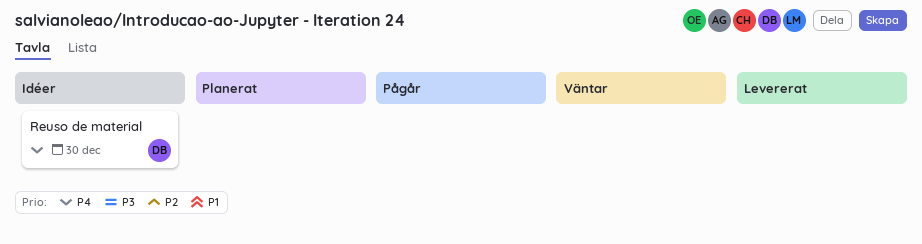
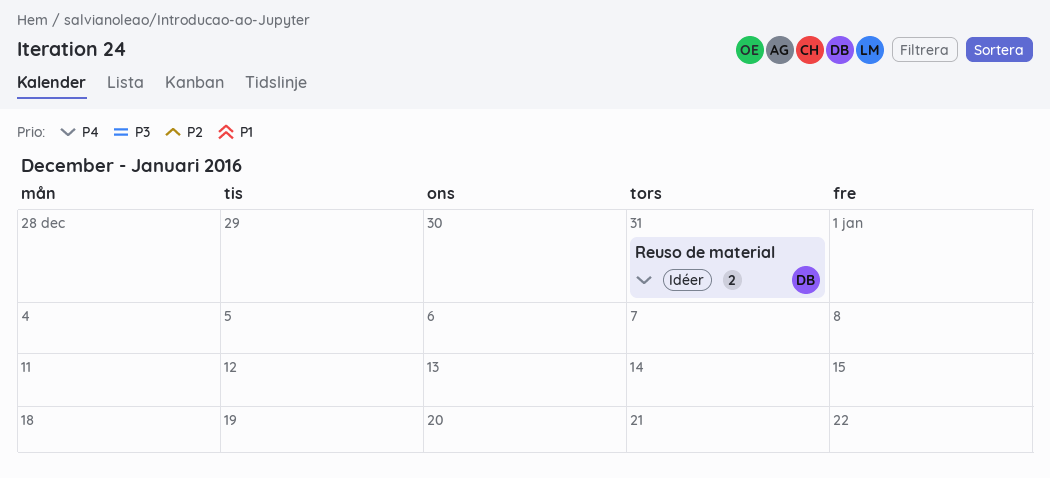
Reuso de material, due: Dec 30 -> Dec 31

